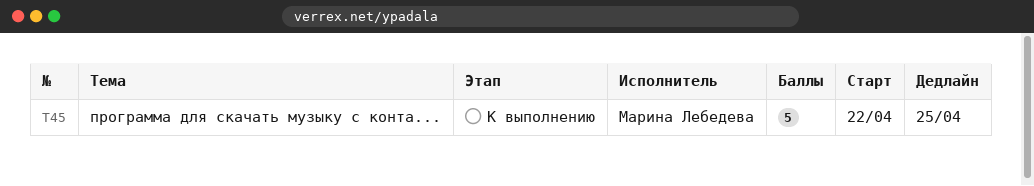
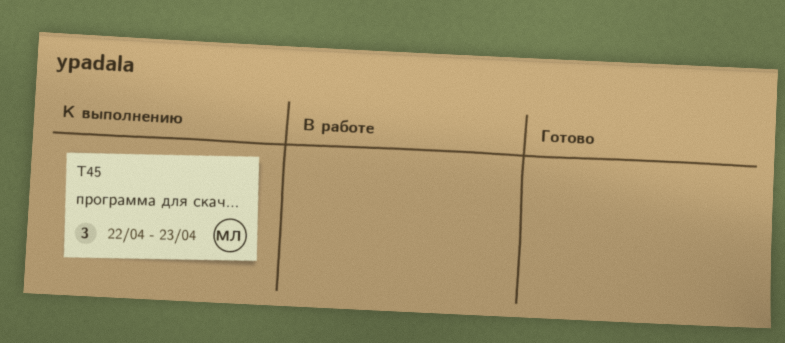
T45, estimate: 5 -> 3
T45, due: Apr 25 -> Apr 23

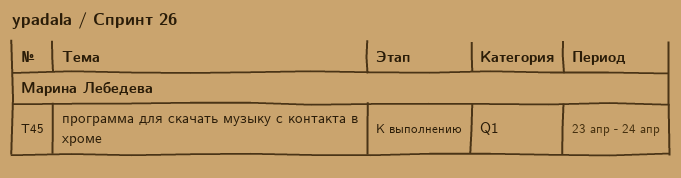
T45, start: Apr 22 -> Apr 23
T45, due: Apr 23 -> Apr 24

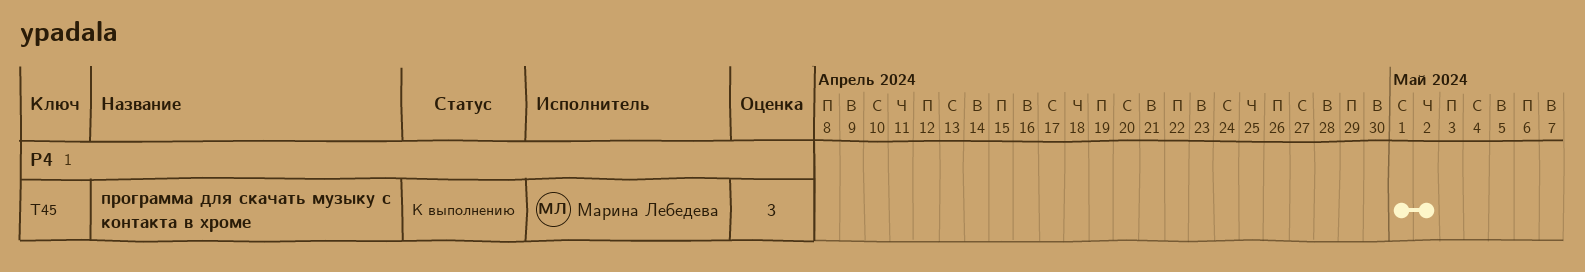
T45, start: Apr 23 -> May 1
T45, due: Apr 24 -> May 2

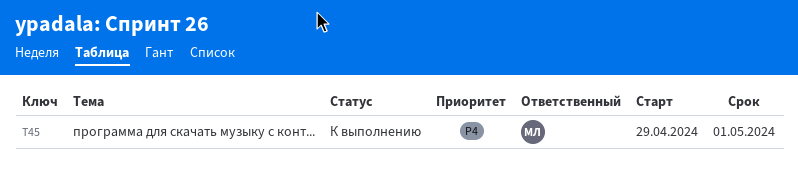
T45, start: May 1 -> Apr 29
T45, due: May 2 -> May 1

